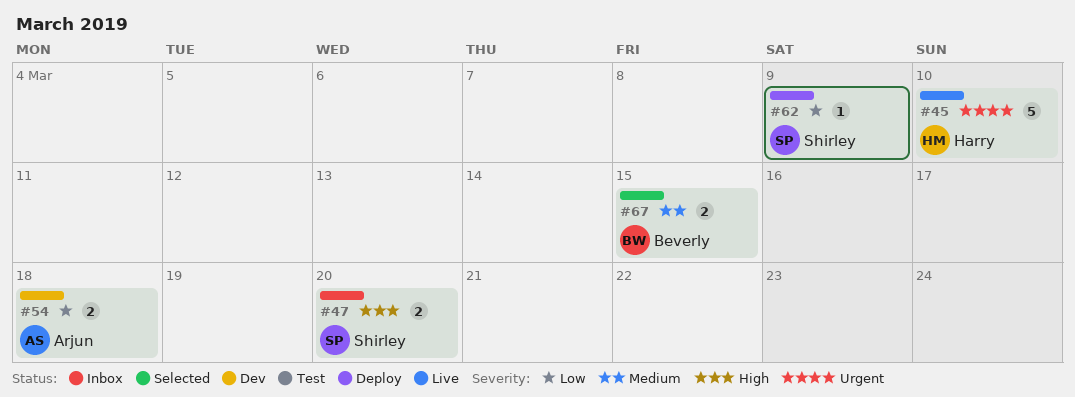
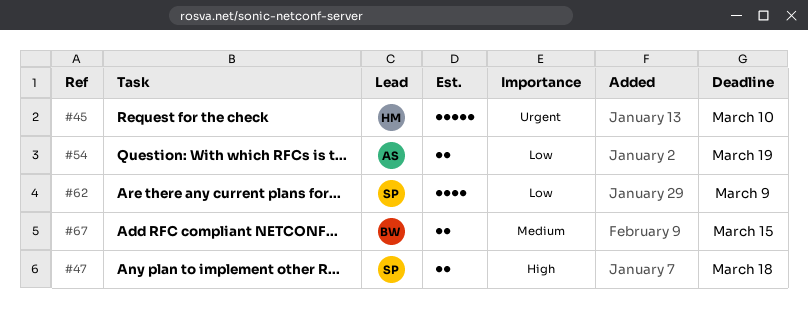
#47, due: Mar 20 -> Mar 18
#54, due: Mar 18 -> Mar 19
#62, estimate: 1 -> 4

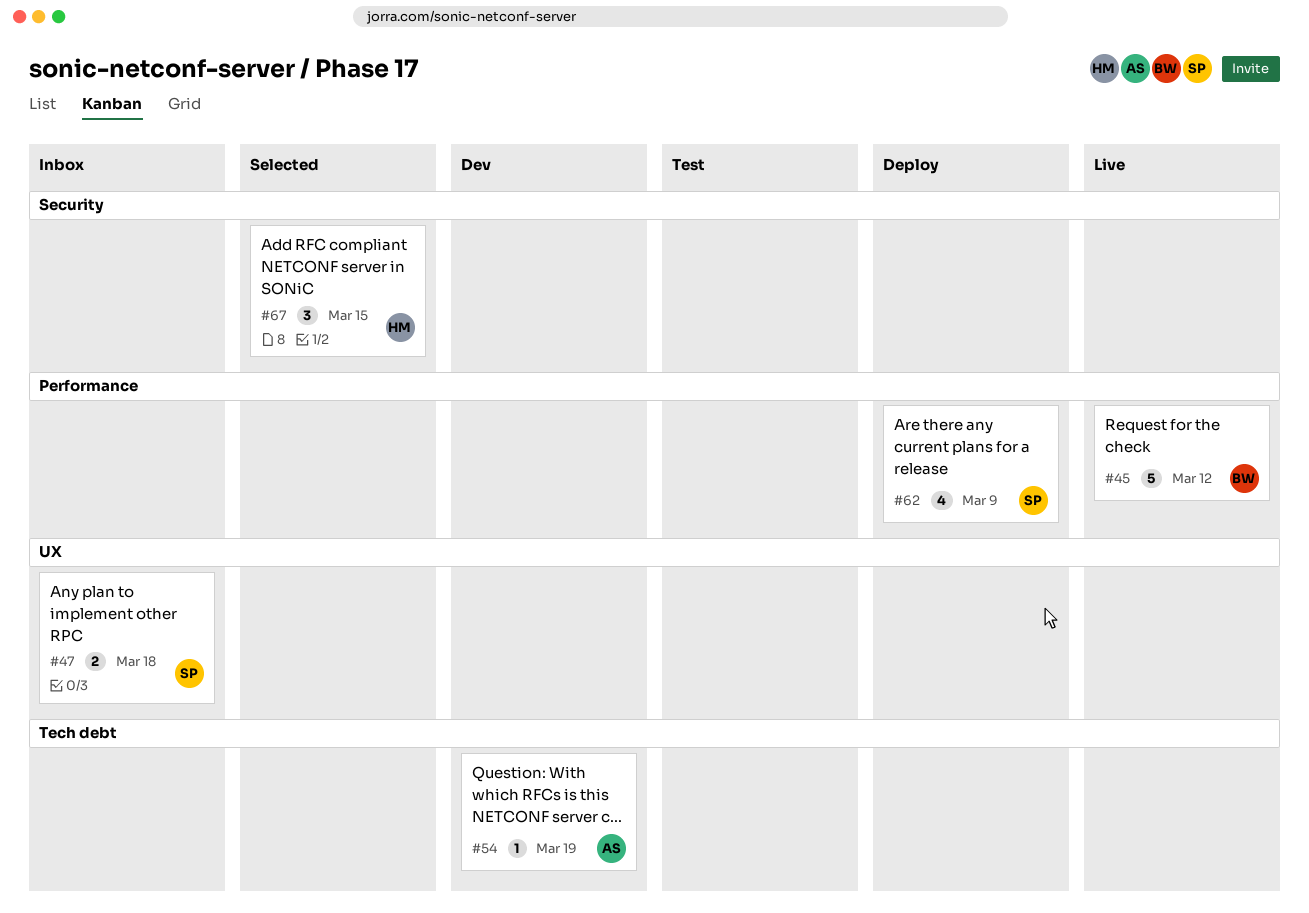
#45, owner: HM -> BW
#45, due: Mar 10 -> Mar 12
#54, estimate: 2 -> 1
#67, owner: BW -> HM
#67, estimate: 2 -> 3

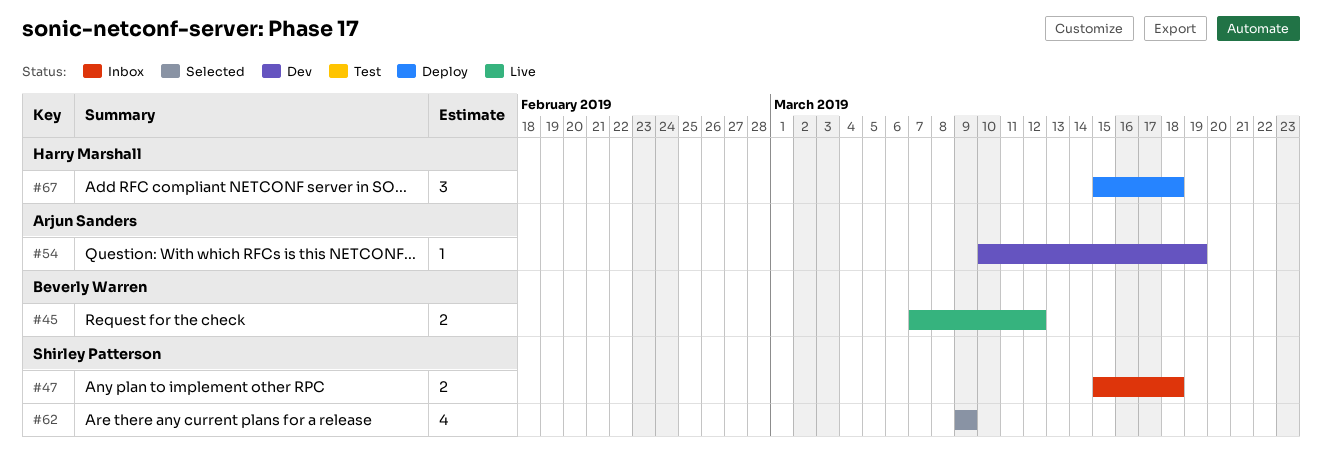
#45, estimate: 5 -> 2
#62, status: Deploy -> Selected
#67, status: Selected -> Deploy
#67, due: Mar 15 -> Mar 18

